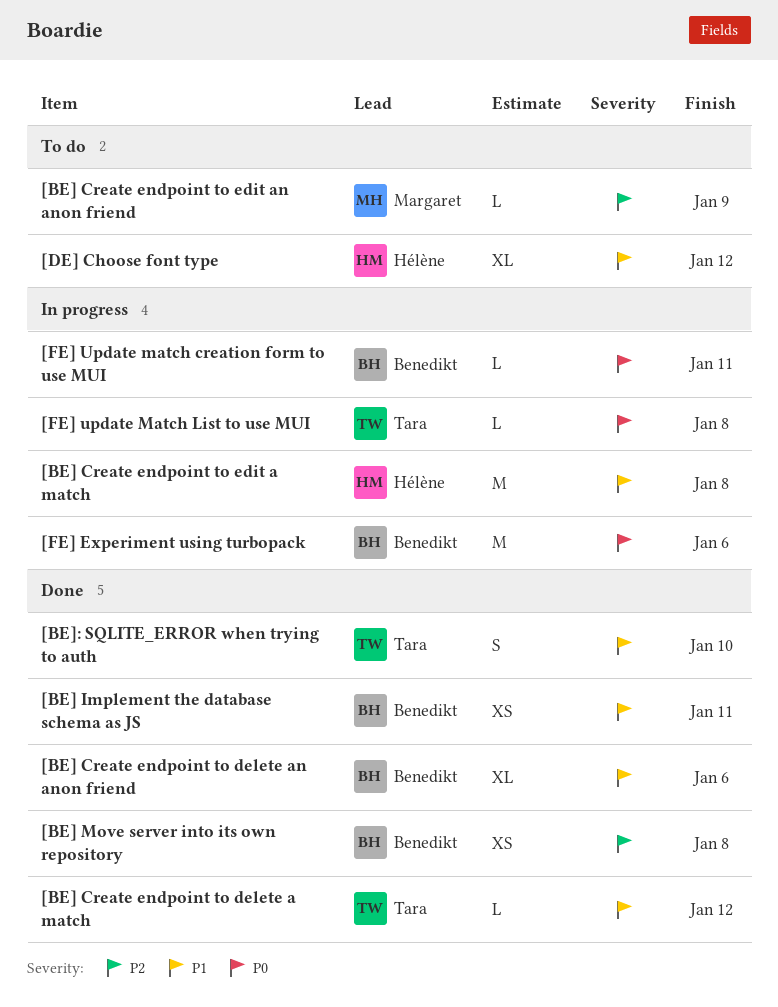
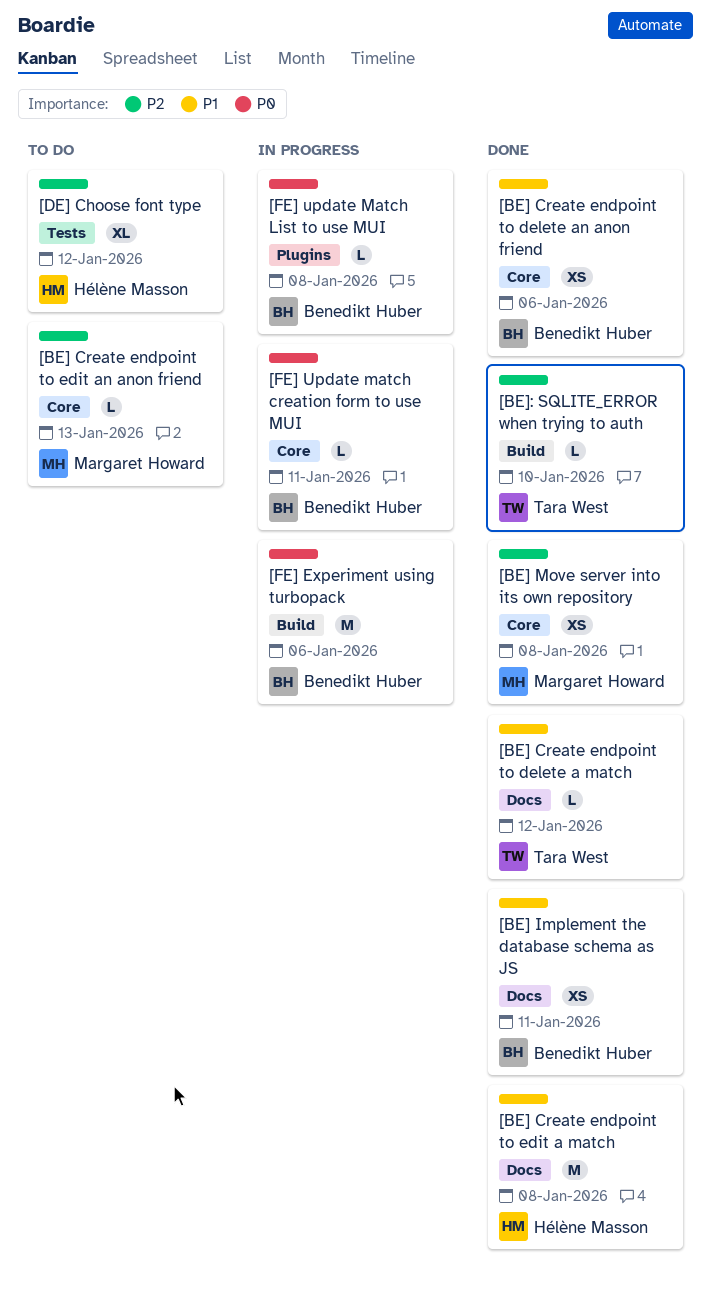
[BE] Create endpoint to delete an anon friend, estimate: XL -> XS
[BE] Create endpoint to edit a match, status: In progress -> Done
[BE] Create endpoint to edit an anon friend, due: Jan 9 -> Jan 13
[BE] Move server into its own repository, owner: Benedikt Huber -> Margaret Howard
[BE]: SQLITE_ERROR when trying to auth, priority: P1 -> P2
[BE]: SQLITE_ERROR when trying to auth, estimate: S -> L
[DE] Choose font type, priority: P1 -> P2
[FE] update Match List to use MUI, owner: Tara West -> Benedikt Huber

